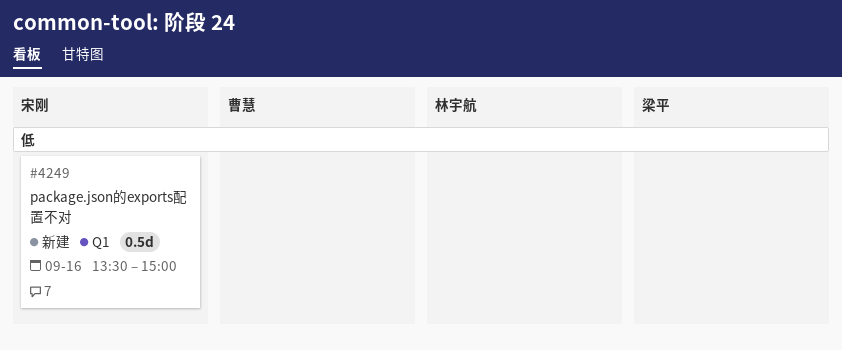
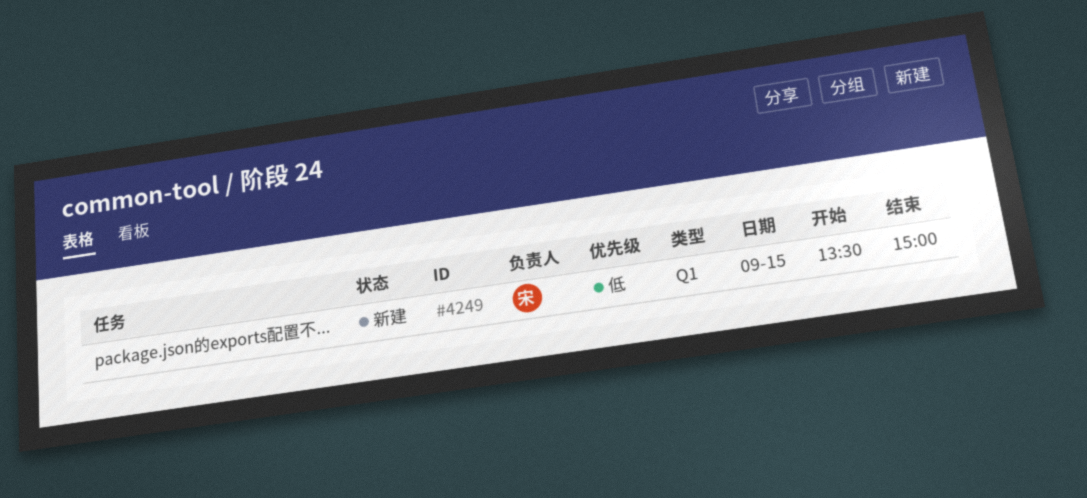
#4249, day: Sep 16 -> Sep 15

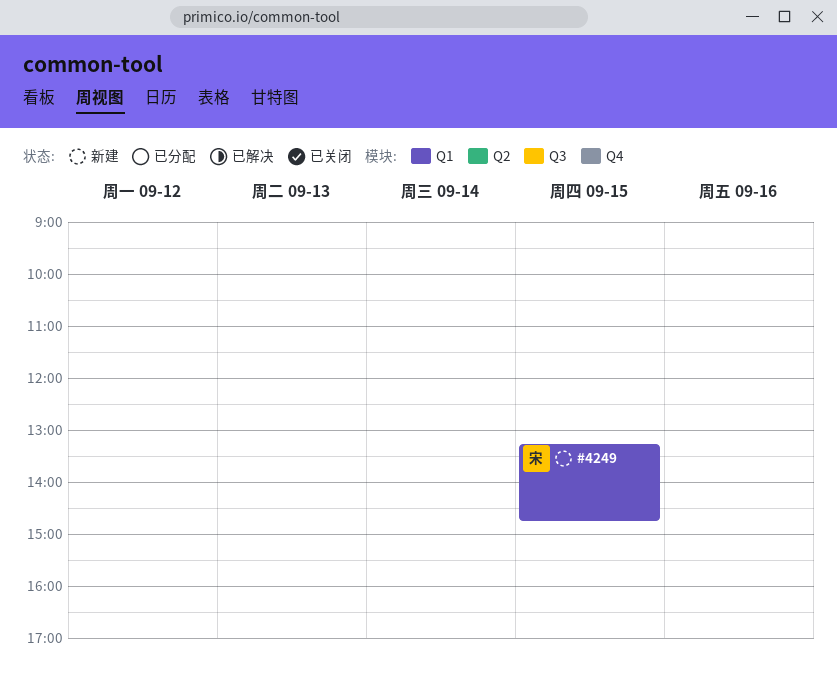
#4249, begins: 13:30 -> 13:15
#4249, ends: 15:00 -> 14:45

